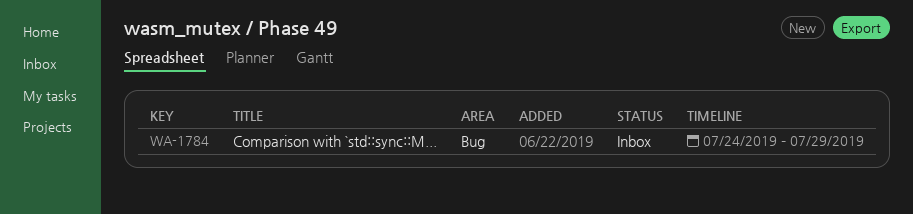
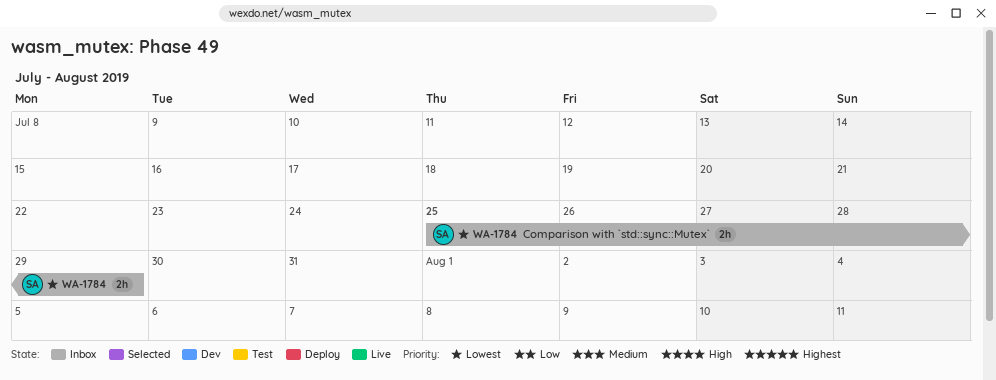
WA-1784, start: Jul 24 -> Jul 25

